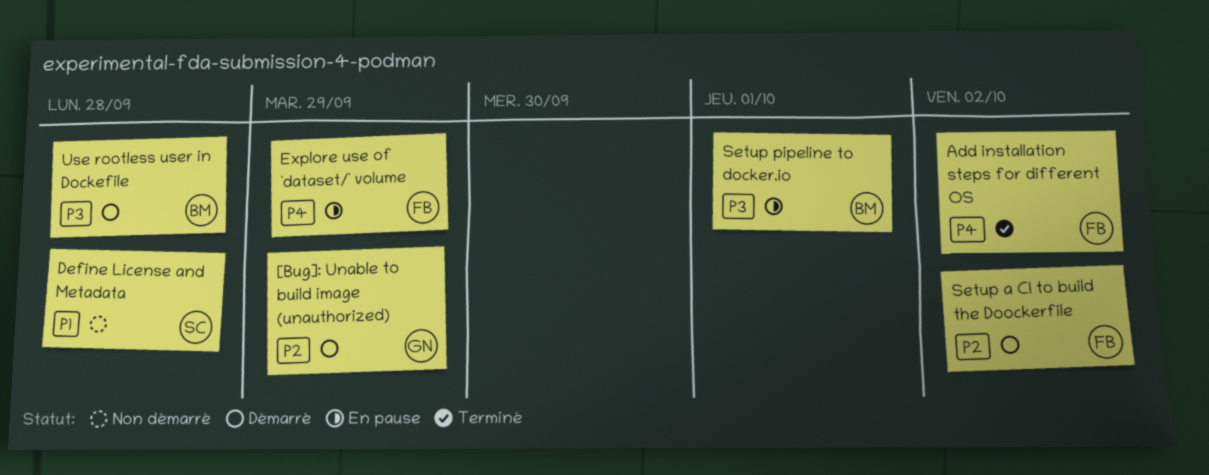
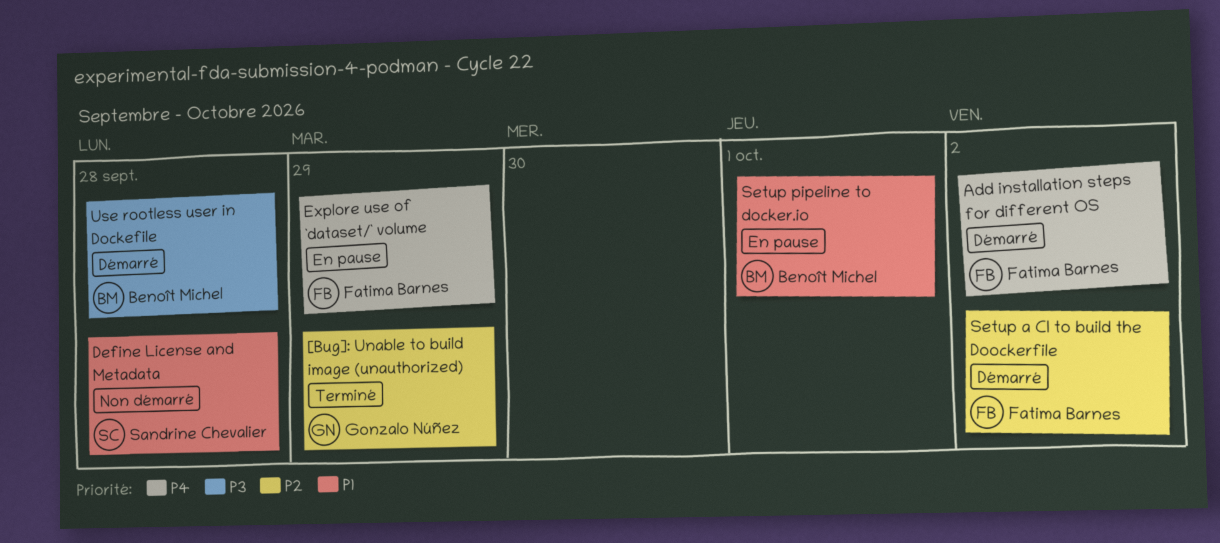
[Bug]: Unable to build image (unauthorized), status: Démarré -> Terminé
Add installation steps for different OS, status: Terminé -> Démarré
Setup pipeline to docker.io, priority: P3 -> P1

